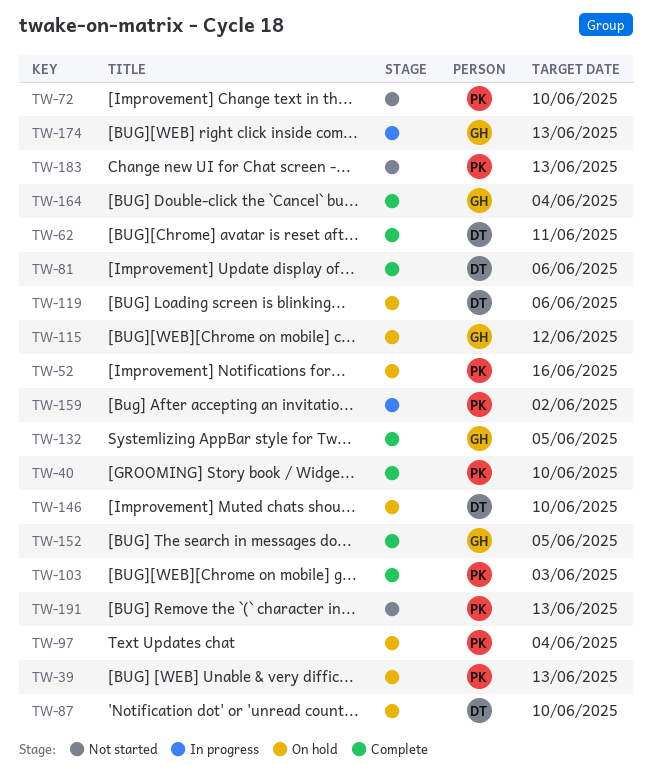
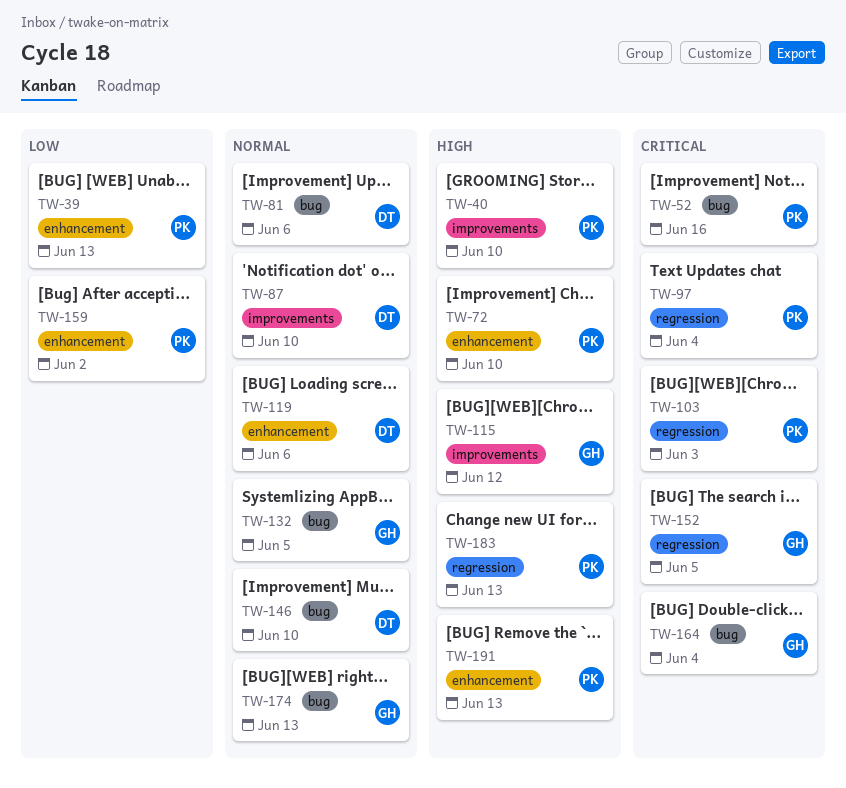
TW-62: present -> none

